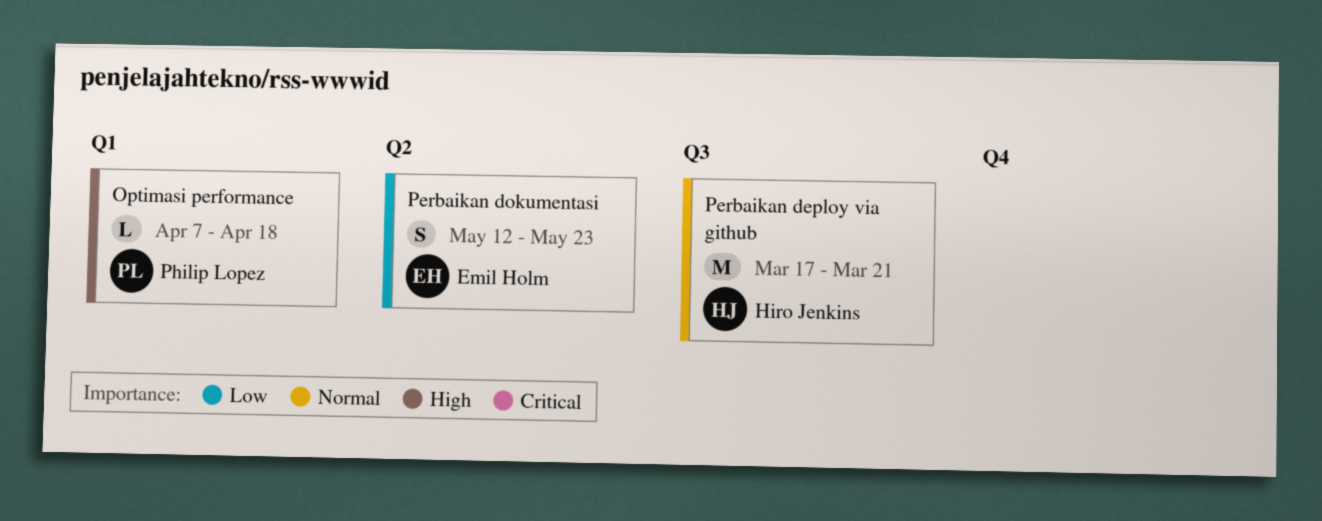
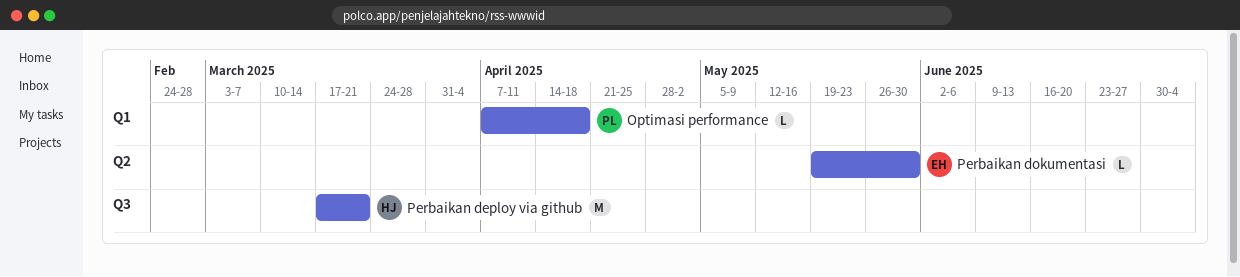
Perbaikan dokumentasi, estimate: S -> L
Perbaikan dokumentasi, start: May 12 -> May 19
Perbaikan dokumentasi, due: May 23 -> May 30

